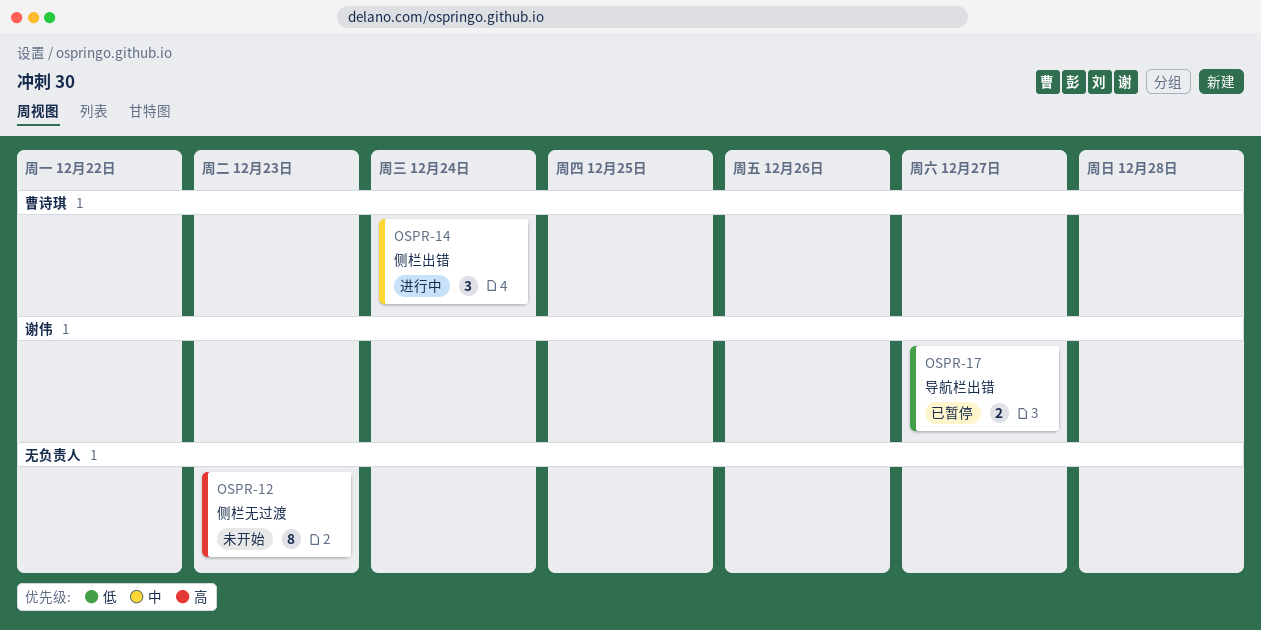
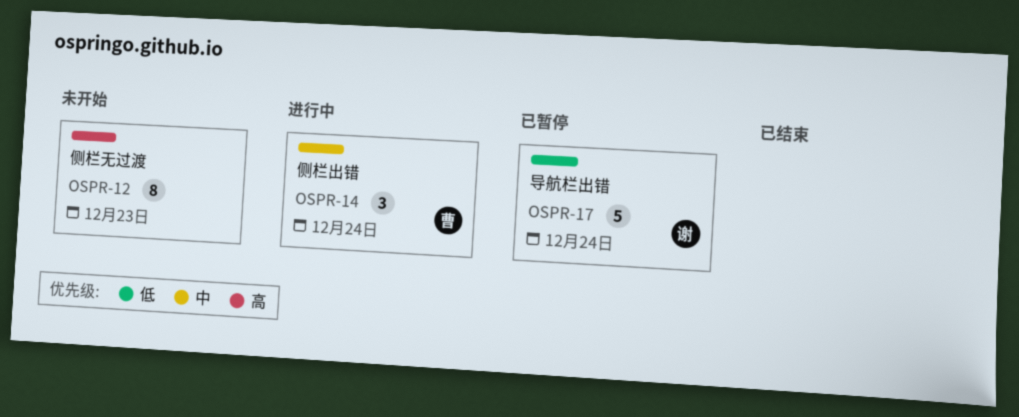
OSPR-17, estimate: 2 -> 5
OSPR-17, due: Dec 27 -> Dec 24

